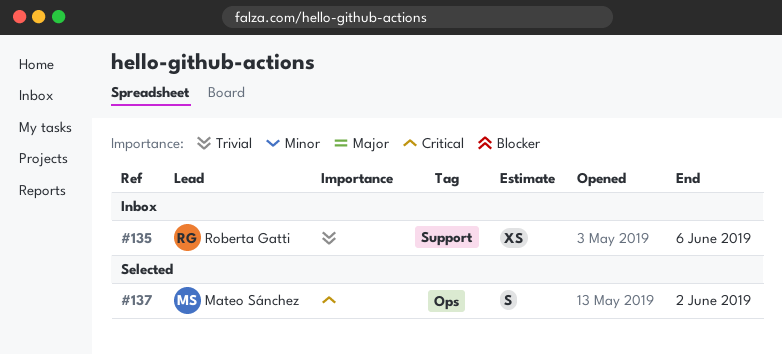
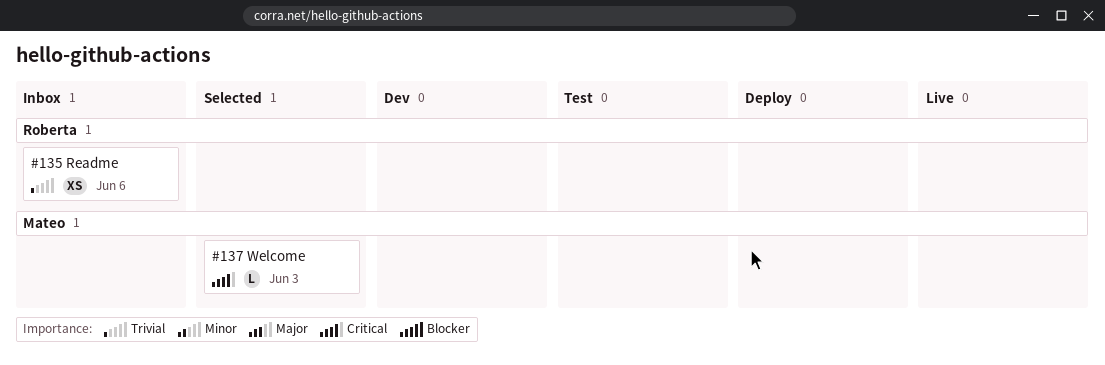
#137, estimate: S -> L
#137, due: Jun 2 -> Jun 3

